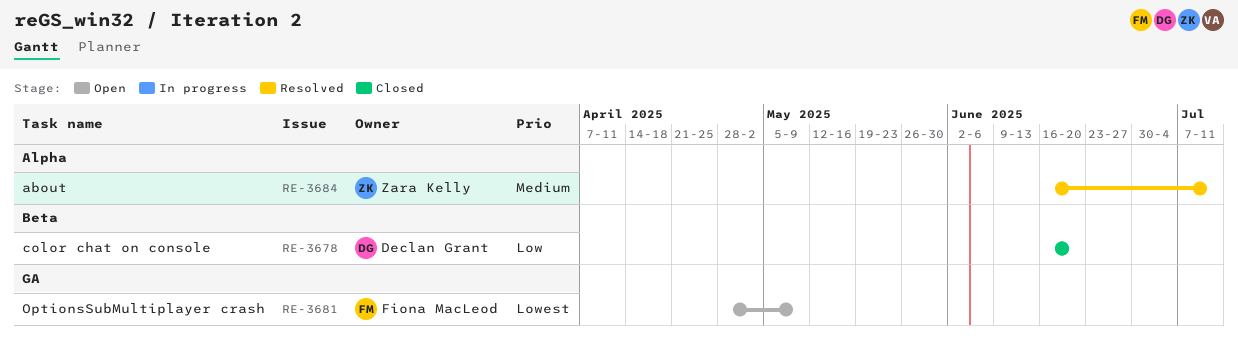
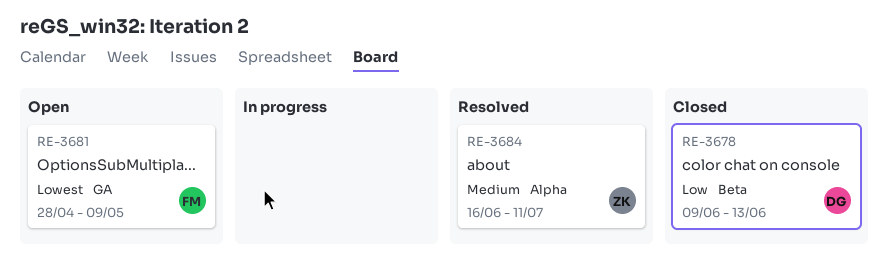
RE-3678, start: Jun 16 -> Jun 9
RE-3678, due: Jun 20 -> Jun 13

